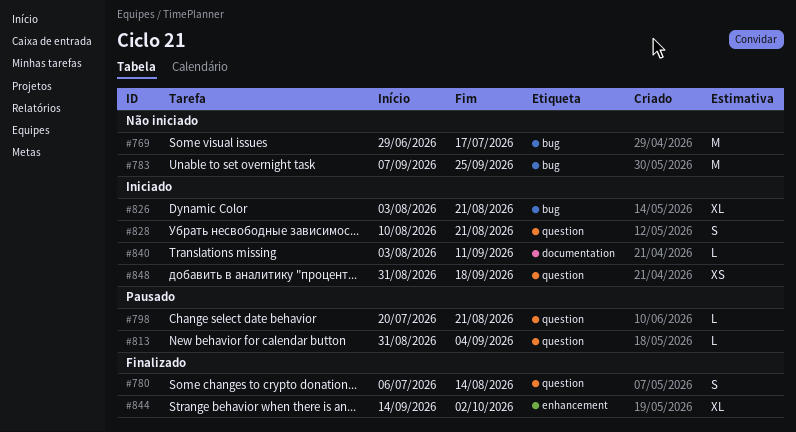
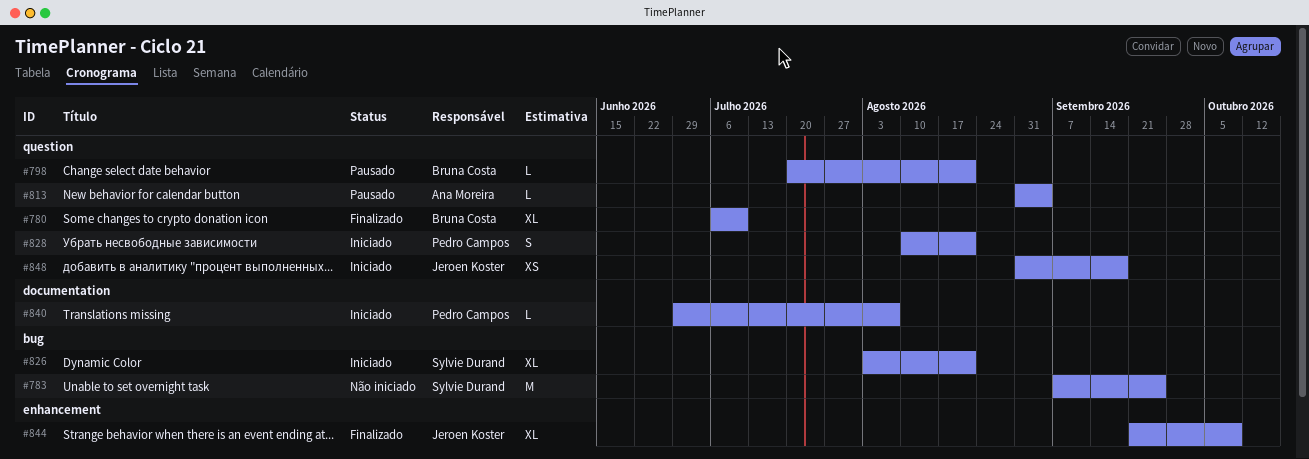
#769: present -> none
#780, estimate: S -> XL
#780, due: Aug 14 -> Jul 10
#840, start: Aug 3 -> Jun 29
#840, due: Sep 11 -> Aug 7
#844, start: Sep 14 -> Sep 21
#844, due: Oct 2 -> Oct 9

